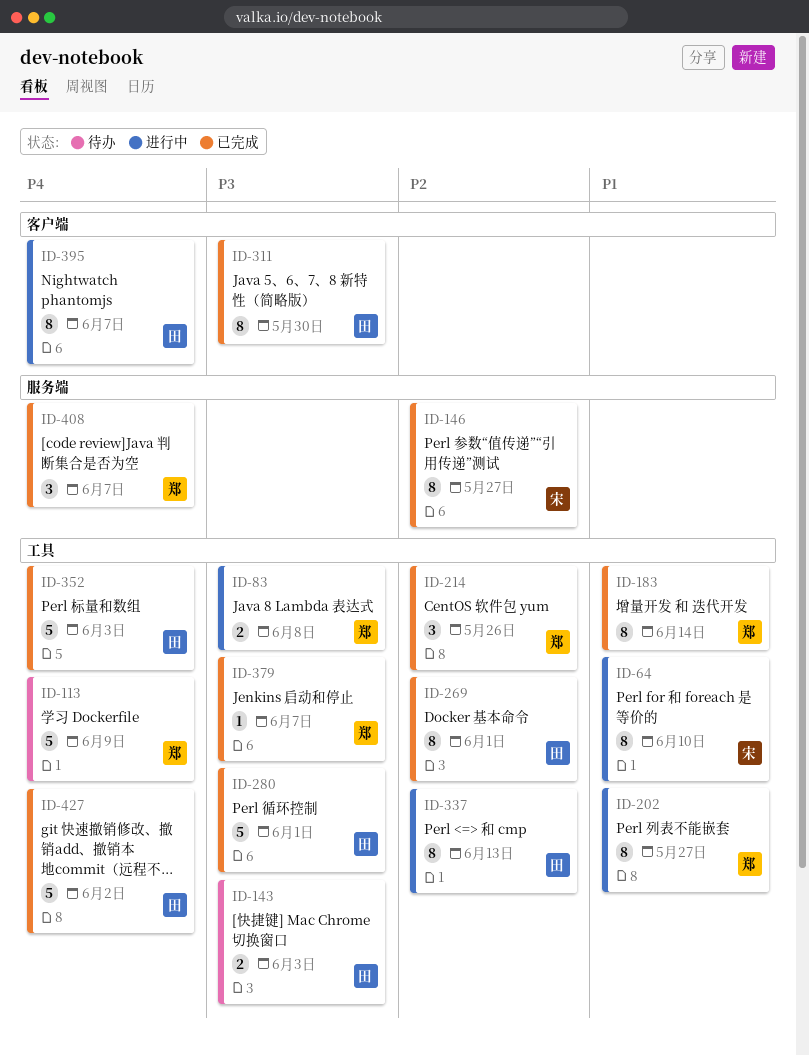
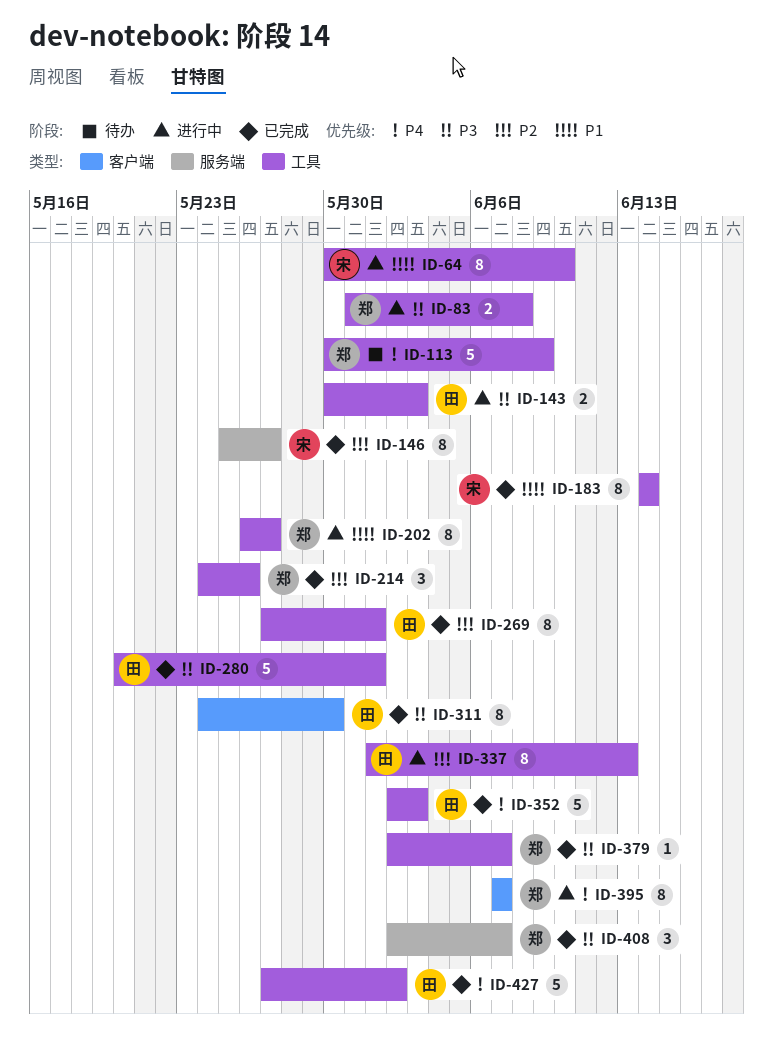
ID-143, status: 待办 -> 进行中
ID-183, owner: 郑 -> 宋
ID-395, owner: 田 -> 郑
ID-408, priority: P4 -> P3

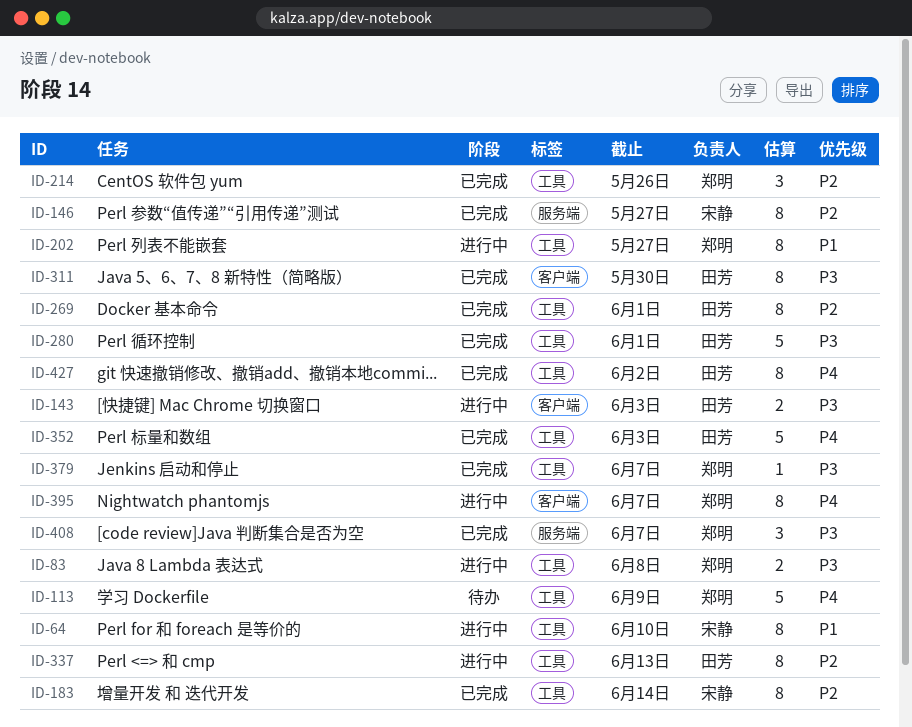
ID-143, label: 工具 -> 客户端
ID-183, priority: P1 -> P2
ID-427, estimate: 5 -> 8

